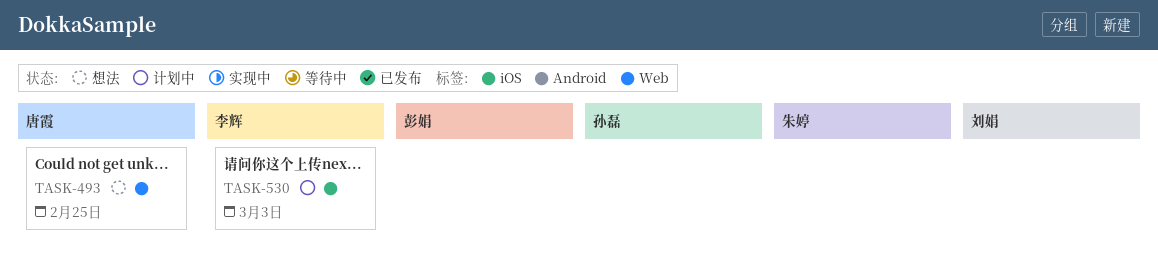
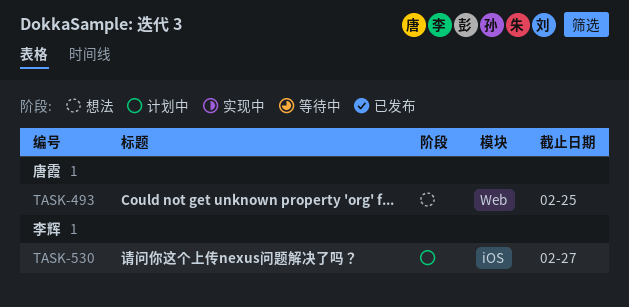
TASK-530, due: Mar 3 -> Feb 27

